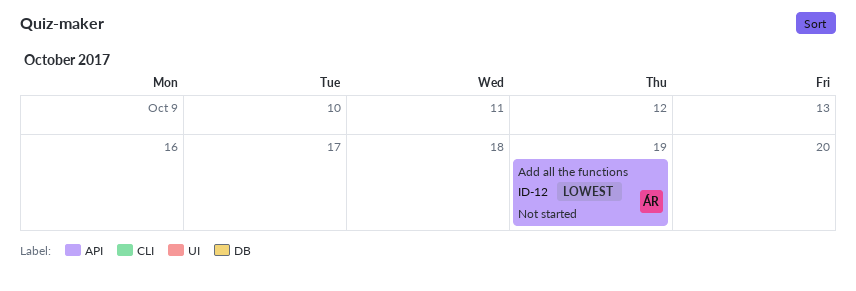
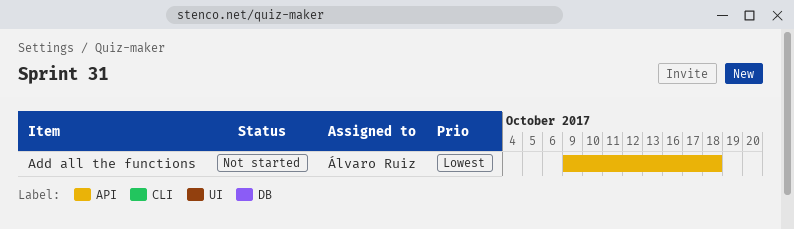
Add all the functions, due: Oct 19 -> Oct 18

